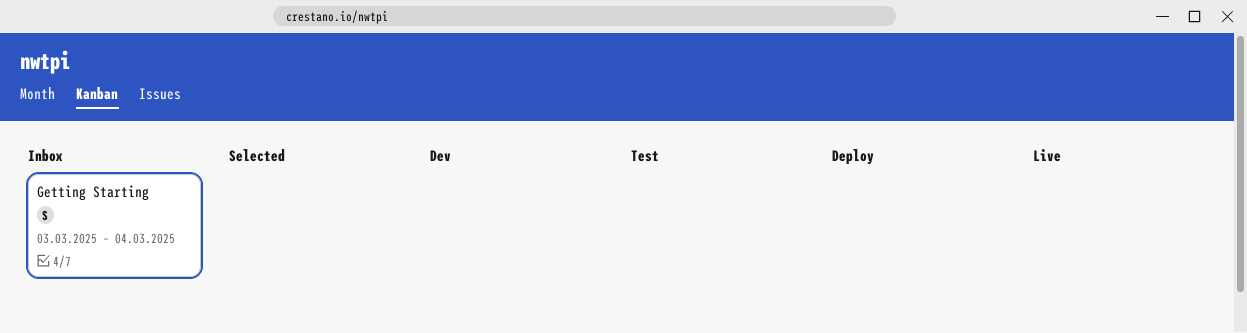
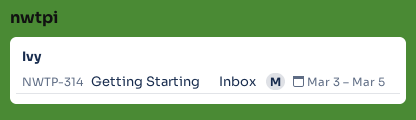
Getting Starting, estimate: S -> M
Getting Starting, due: Mar 4 -> Mar 5

